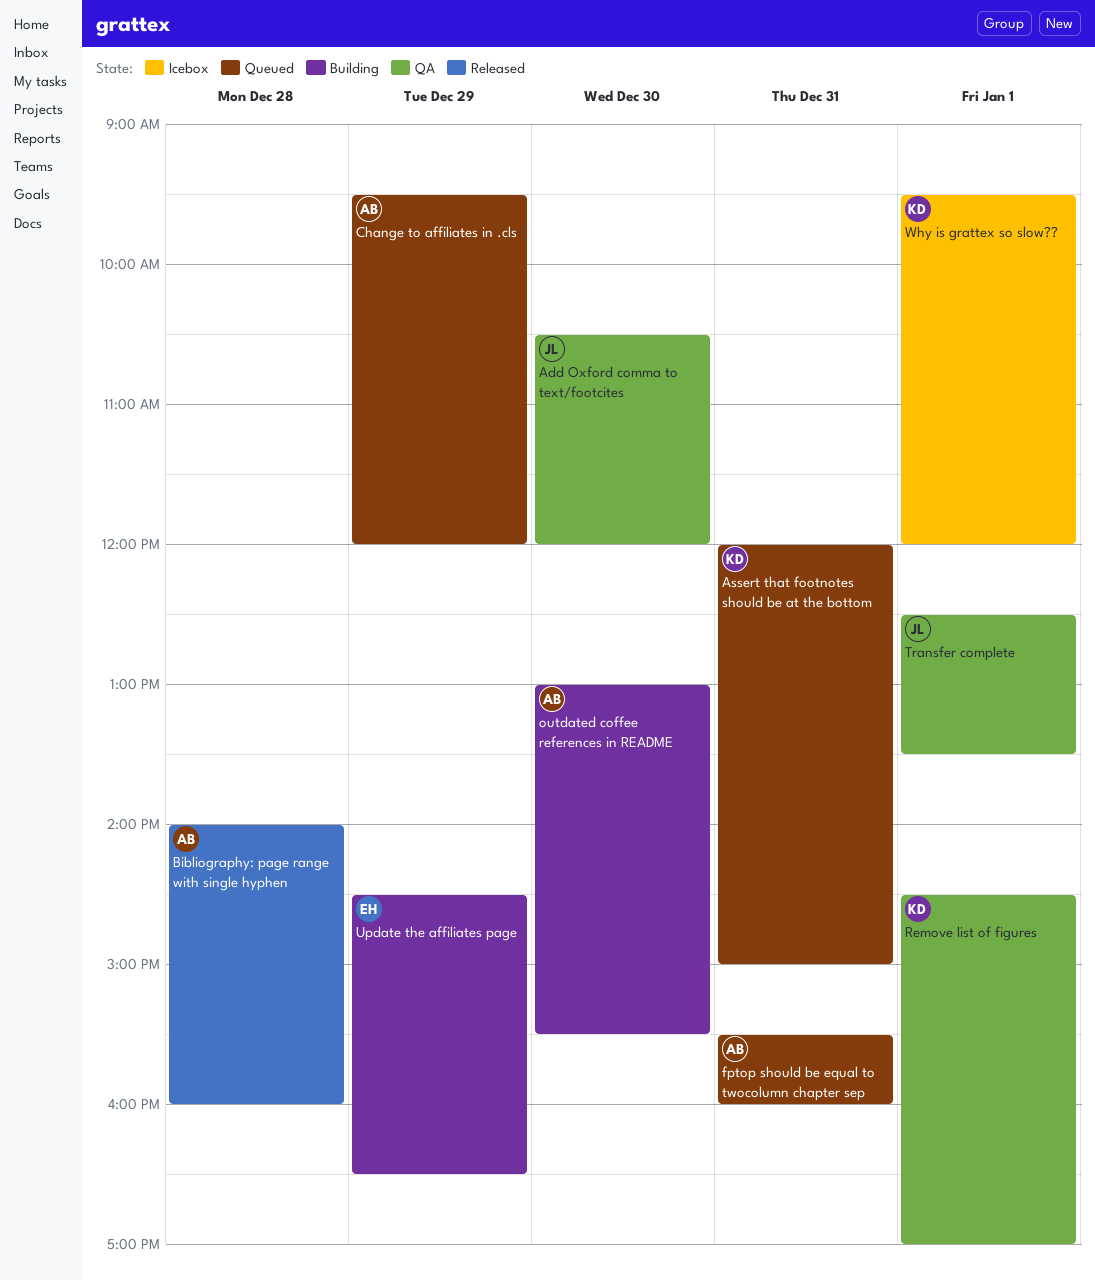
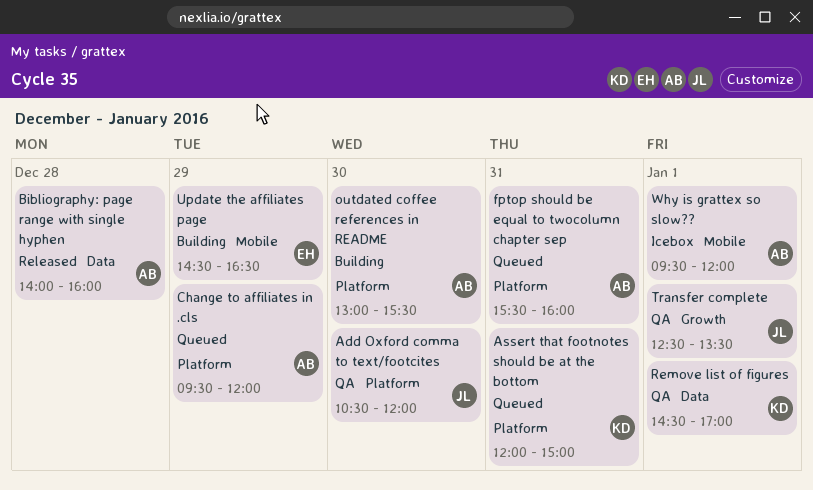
Why is grattex so slow??, owner: KD -> AB

